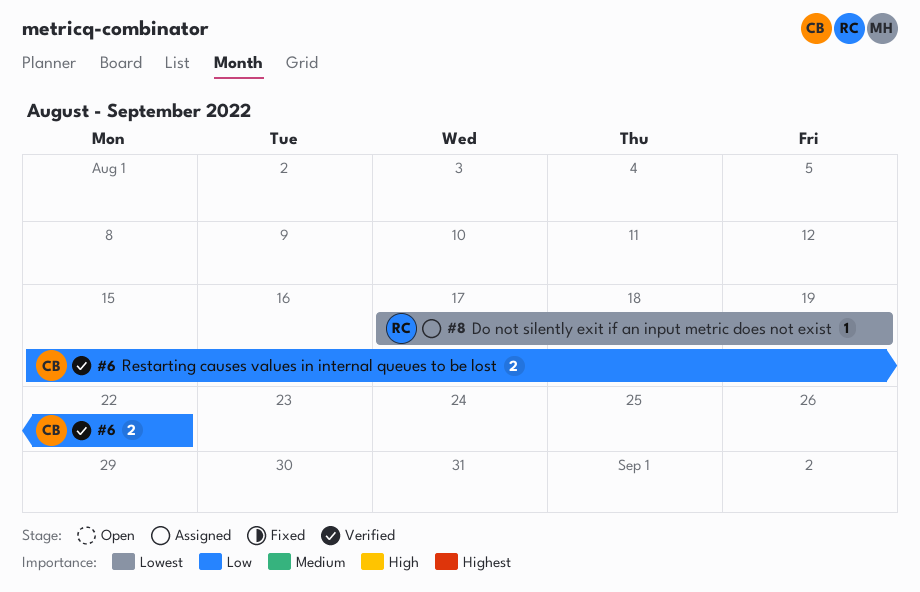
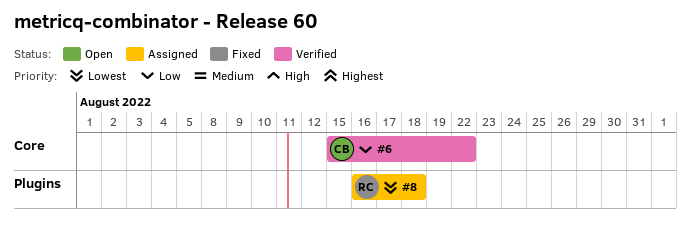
#8, start: Aug 17 -> Aug 16
#8, due: Aug 19 -> Aug 18

